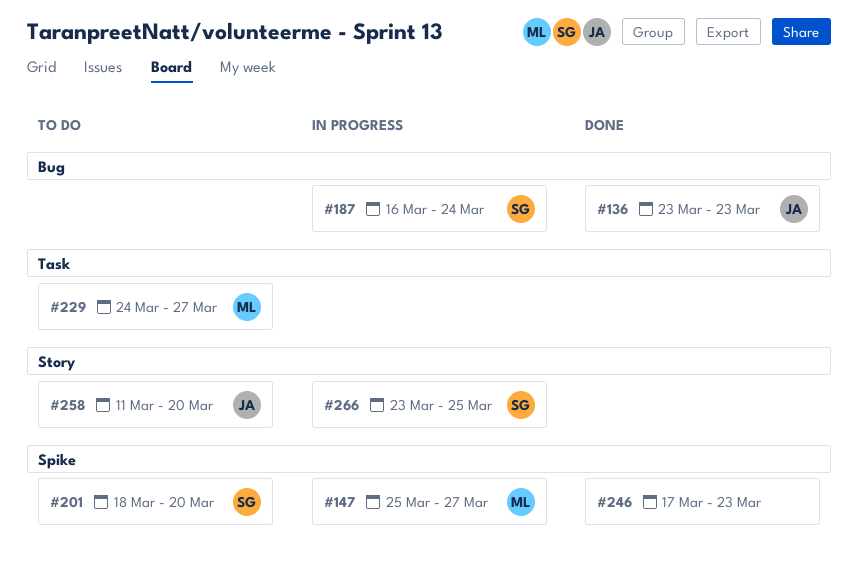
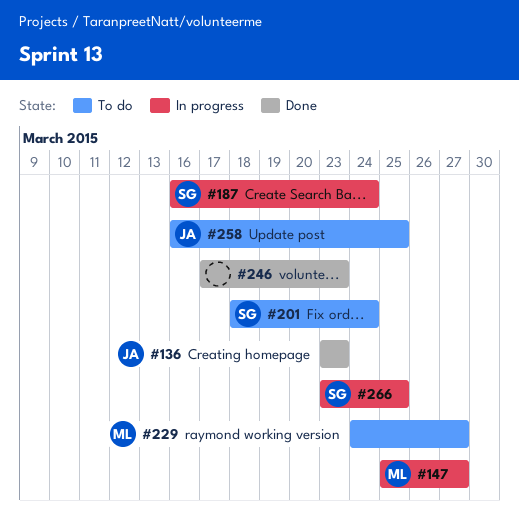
#201, due: Mar 20 -> Mar 24
#258, start: Mar 11 -> Mar 16
#258, due: Mar 20 -> Mar 25

